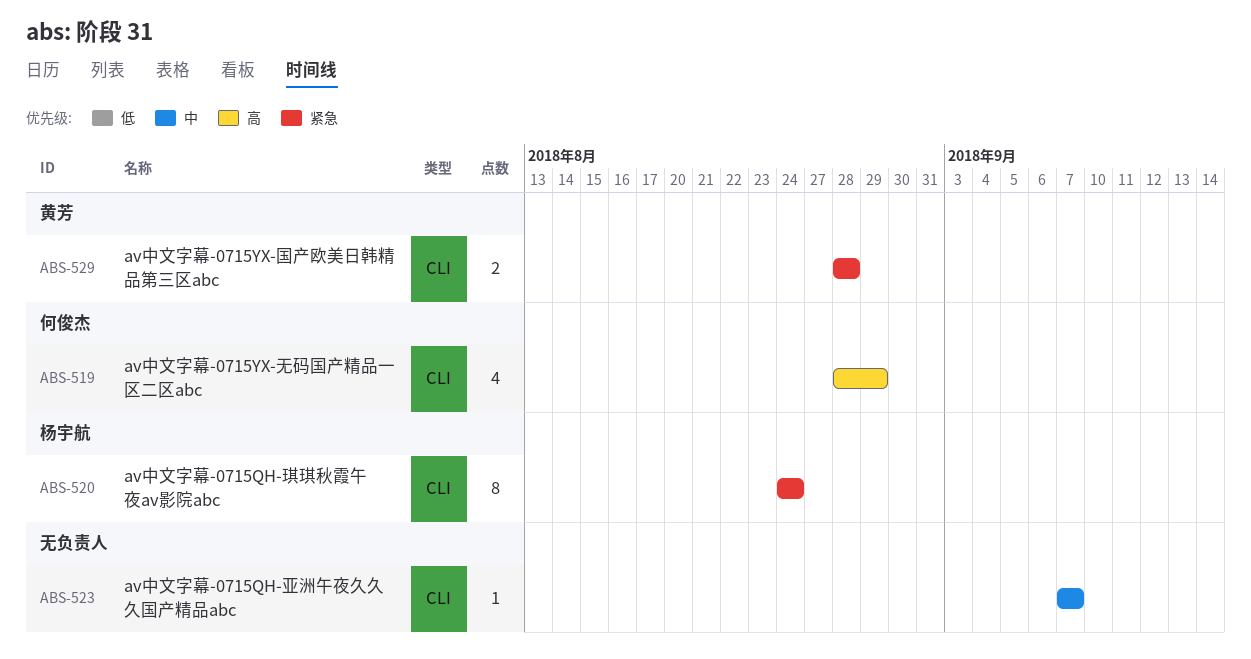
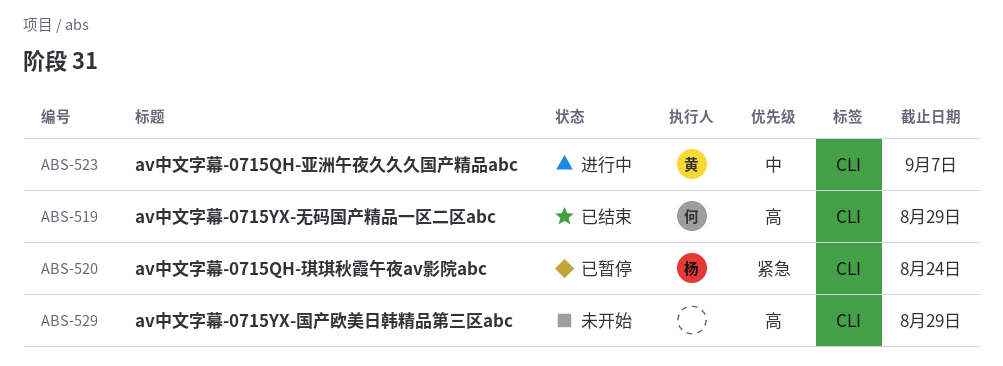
ABS-523, owner: none -> 黄芳
ABS-529, owner: 黄芳 -> none
ABS-529, priority: 紧急 -> 高
ABS-529, due: Aug 28 -> Aug 29

